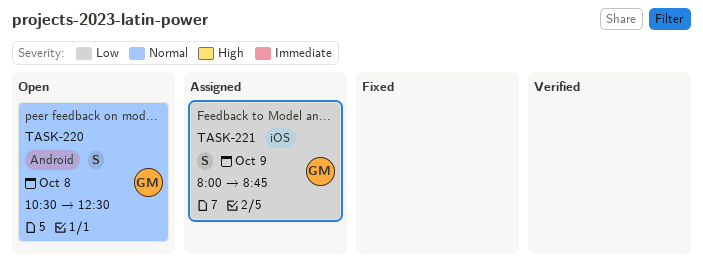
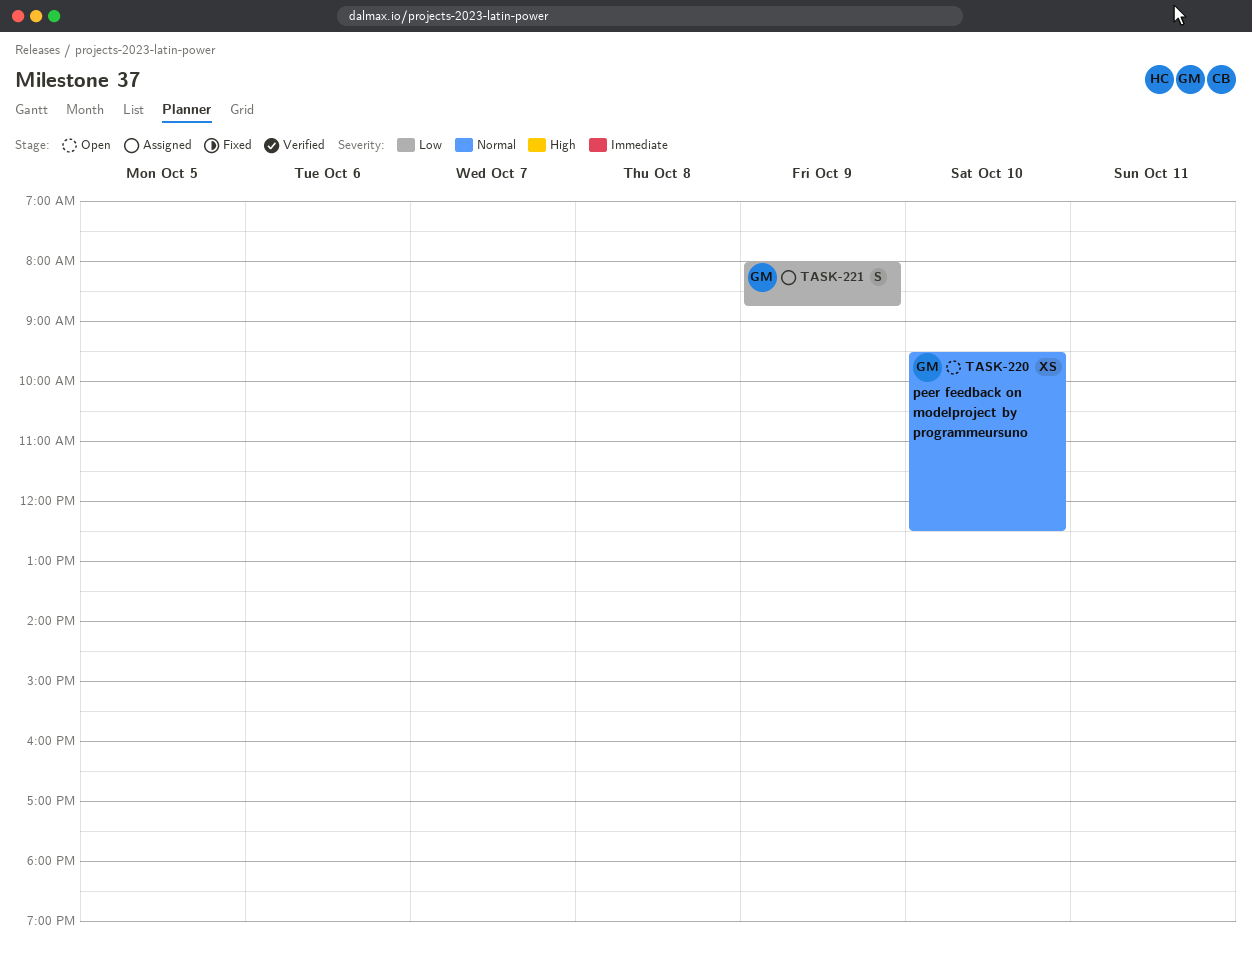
TASK-220, estimate: S -> XS
TASK-220, day: Oct 8 -> Oct 10
TASK-220, begins: 10:30 -> 09:30

